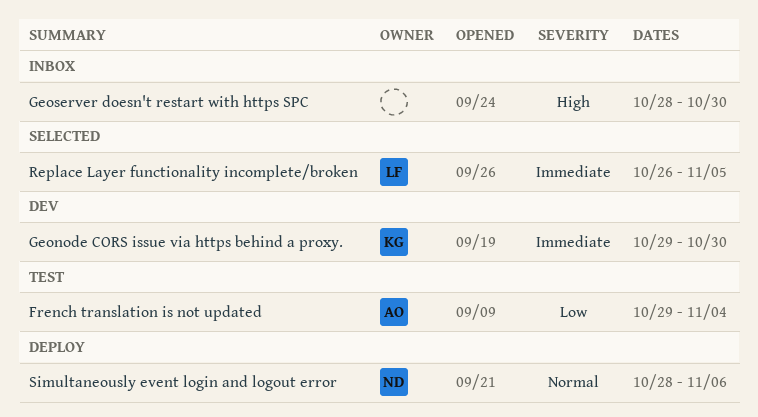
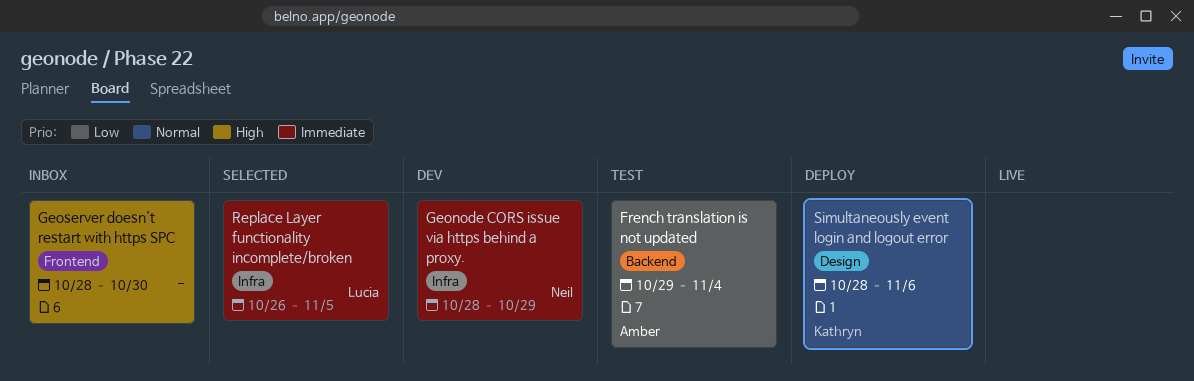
Geonode CORS issue via https behind a proxy., owner: Kathryn -> Neil
Geonode CORS issue via https behind a proxy., start: Oct 29 -> Oct 28
Geonode CORS issue via https behind a proxy., due: Oct 30 -> Oct 29
Simultaneously event login and logout error, owner: Neil -> Kathryn

